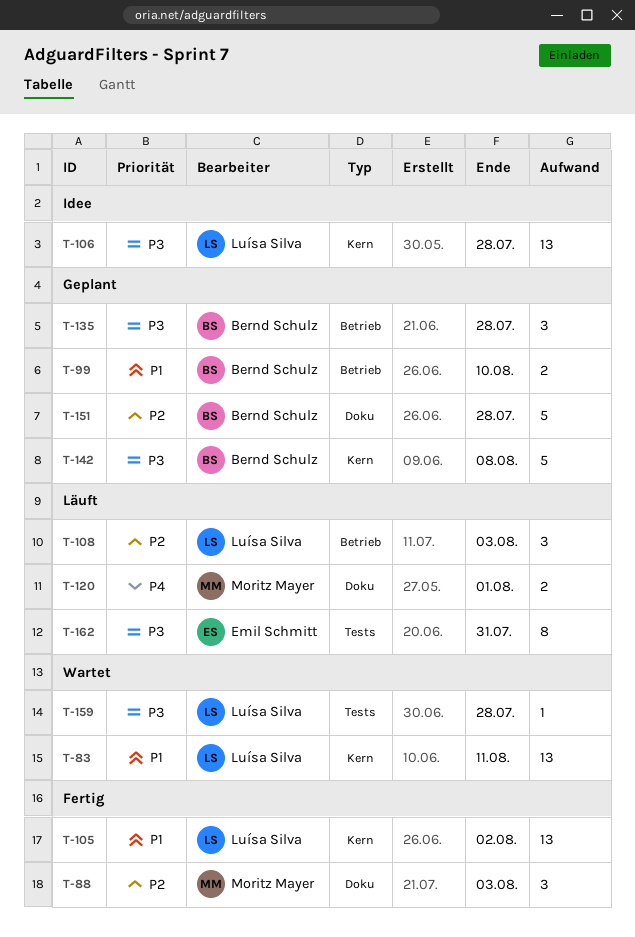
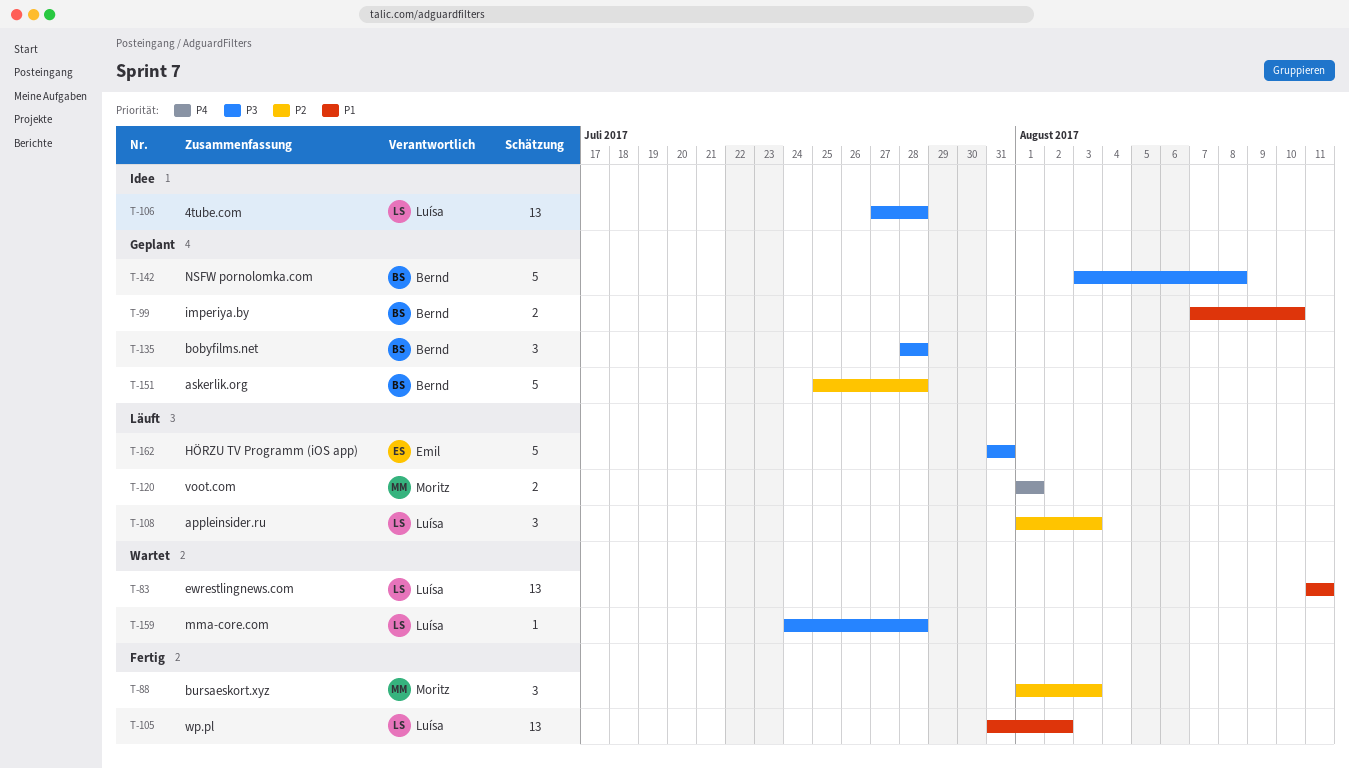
T-162, estimate: 8 -> 5

